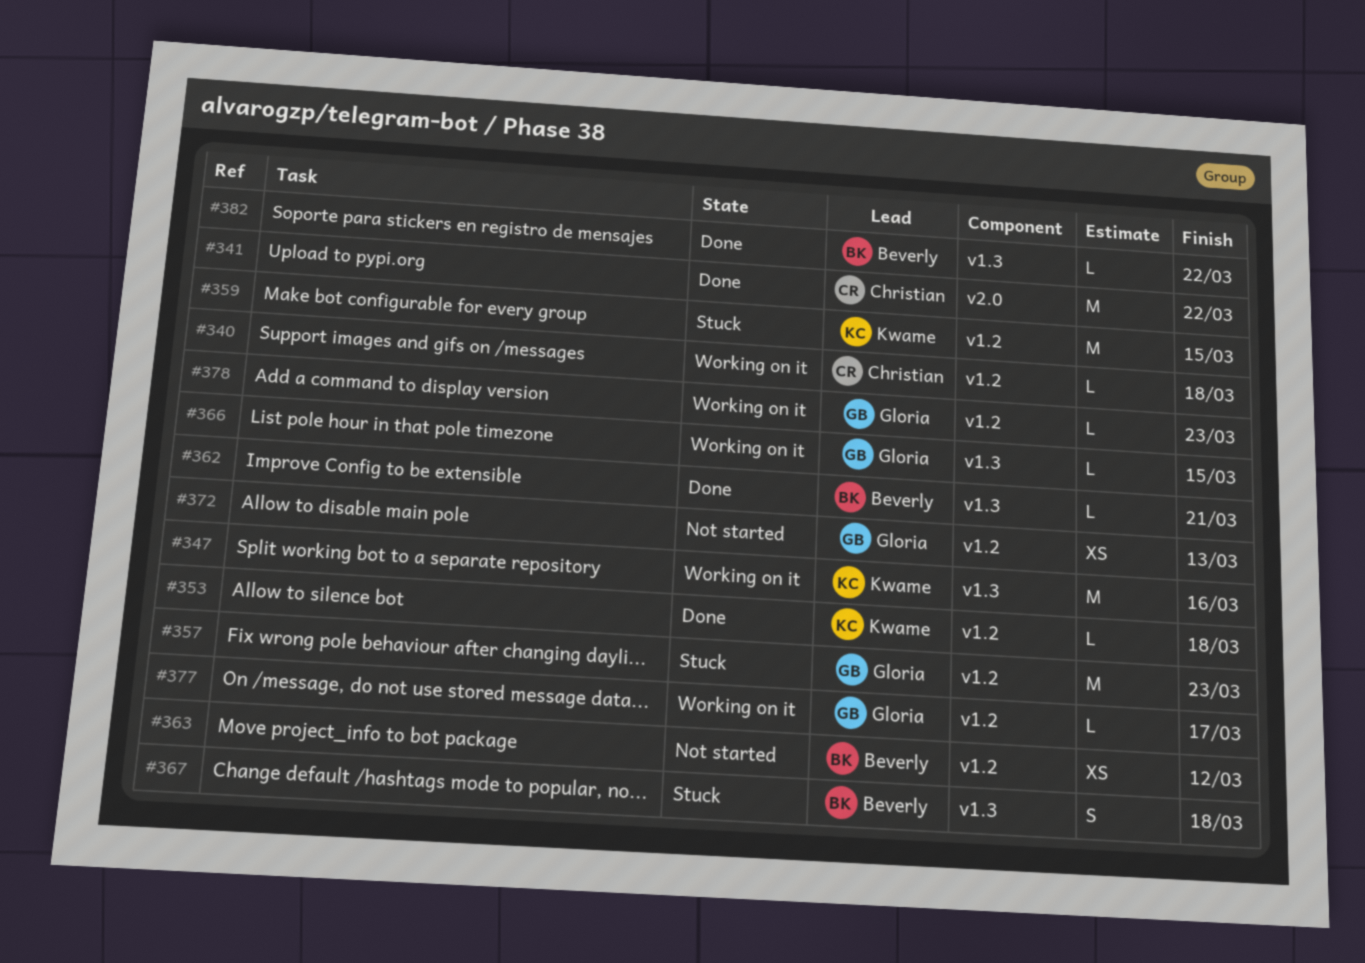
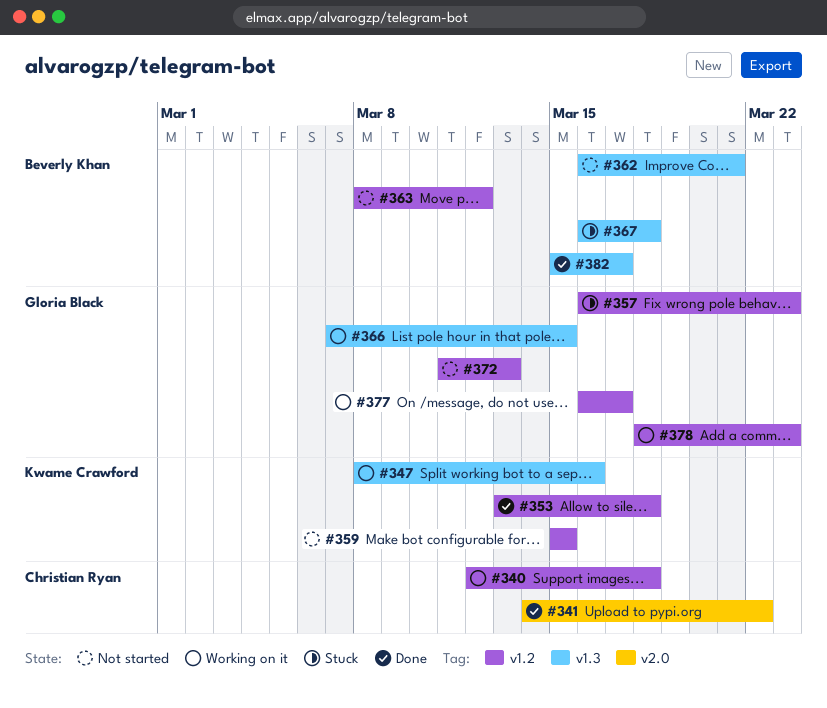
#359, status: Stuck -> Not started
#362, status: Done -> Not started
#382, due: Mar 22 -> Mar 17

